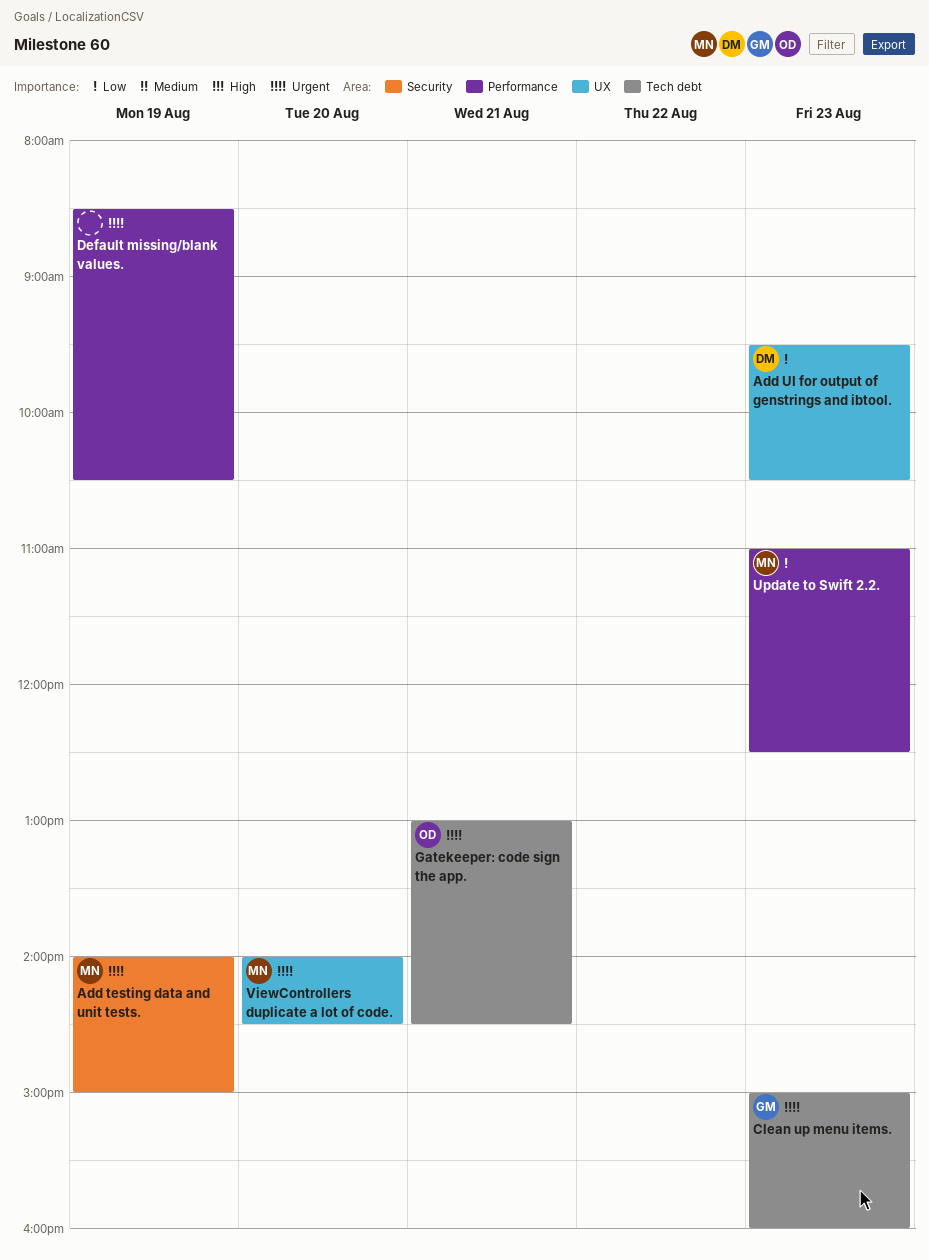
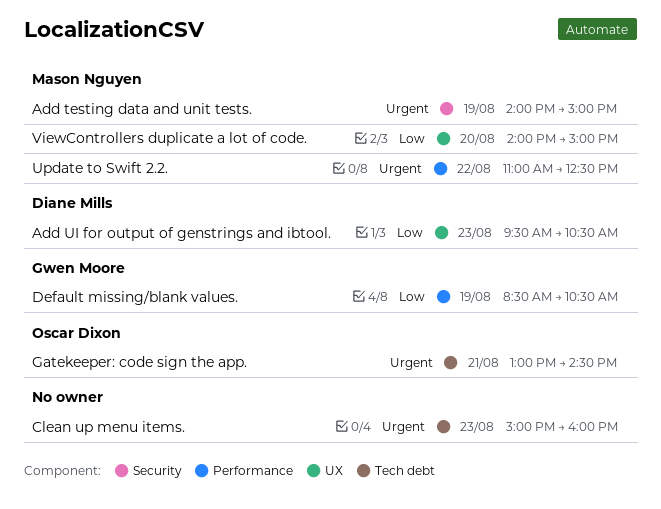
Clean up menu items., owner: Gwen Moore -> none
Default missing/blank values., owner: none -> Gwen Moore
Default missing/blank values., priority: Urgent -> Low
Update to Swift 2.2., priority: Low -> Urgent
Update to Swift 2.2., day: Aug 23 -> Aug 22
ViewControllers duplicate a lot of code., priority: Urgent -> Low
ViewControllers duplicate a lot of code., ends: 14:30 -> 15:00

